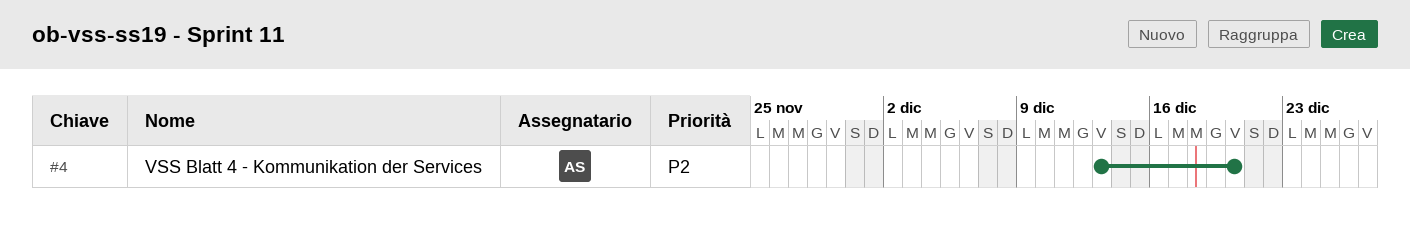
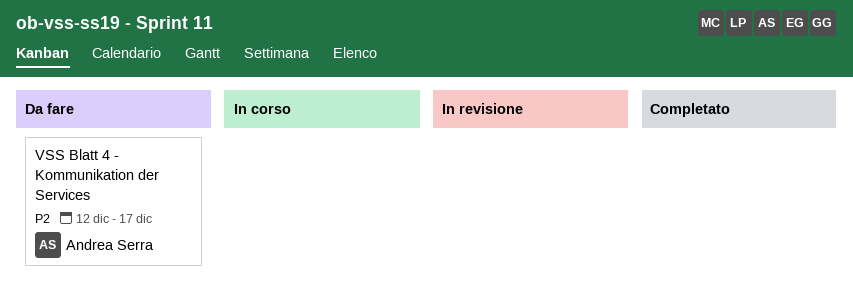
VSS Blatt 4 - Kommunikation der Services, start: Dec 13 -> Dec 12
VSS Blatt 4 - Kommunikation der Services, due: Dec 20 -> Dec 17

